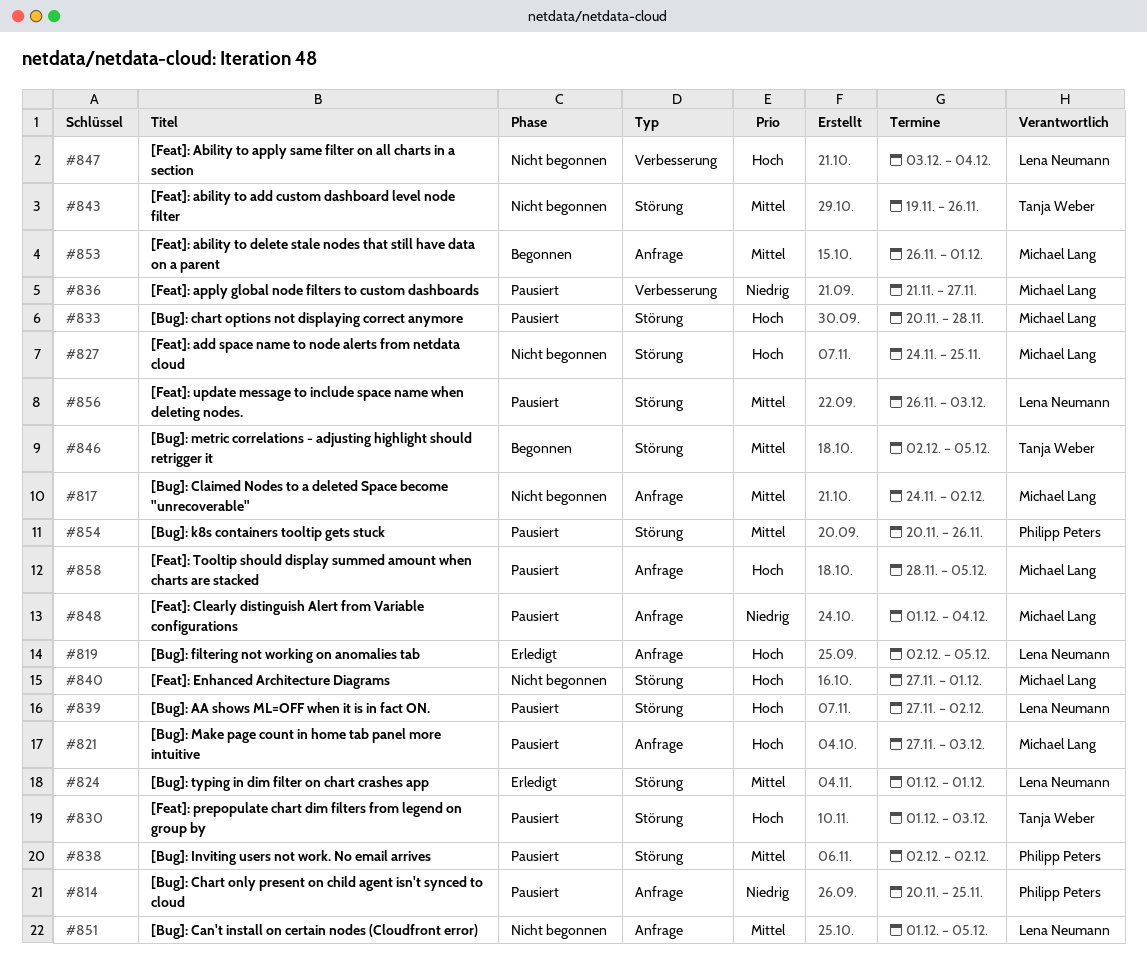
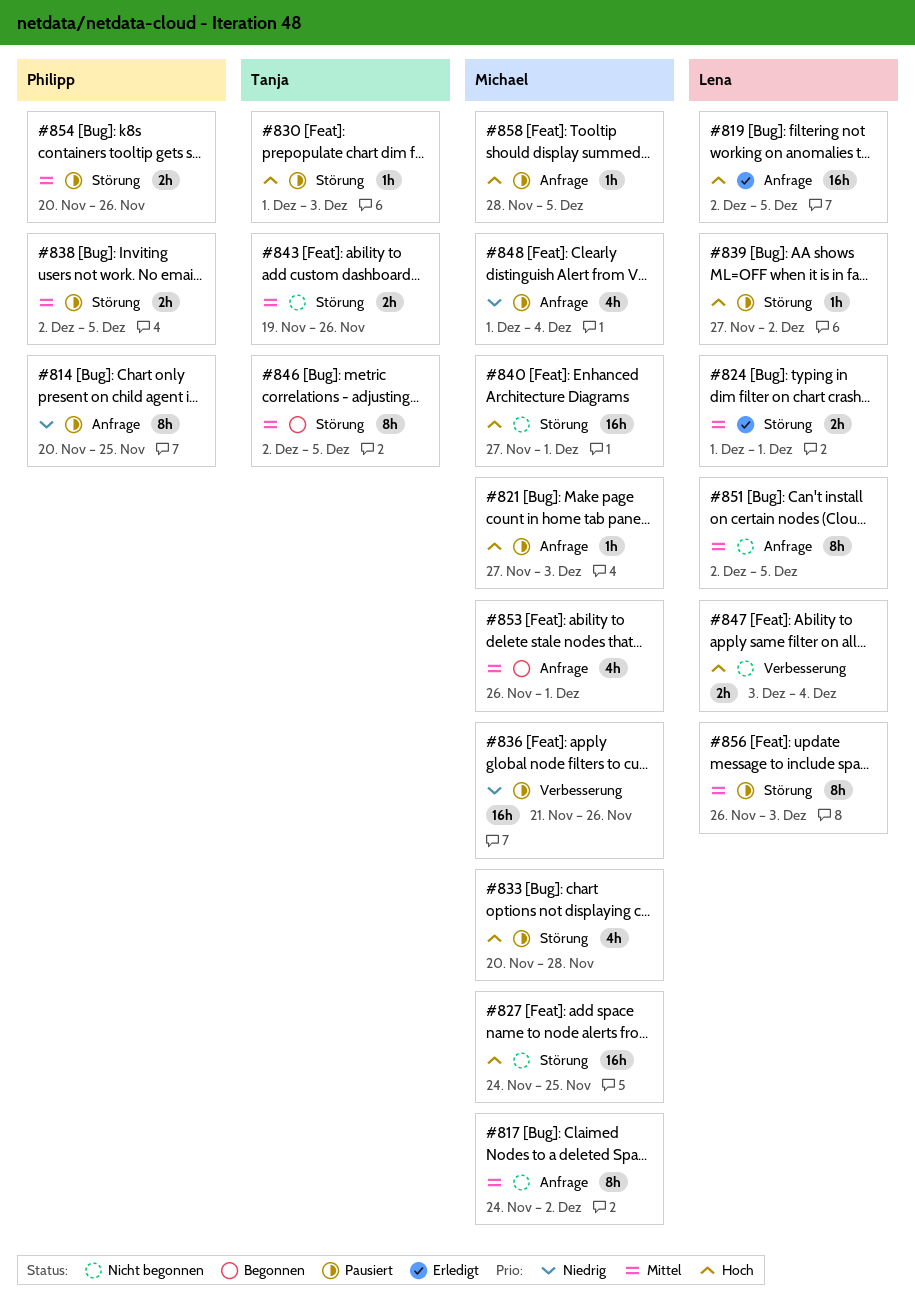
#836, due: Nov 27 -> Nov 26
#838, due: Dec 2 -> Dec 5
#851, start: Dec 1 -> Dec 2

